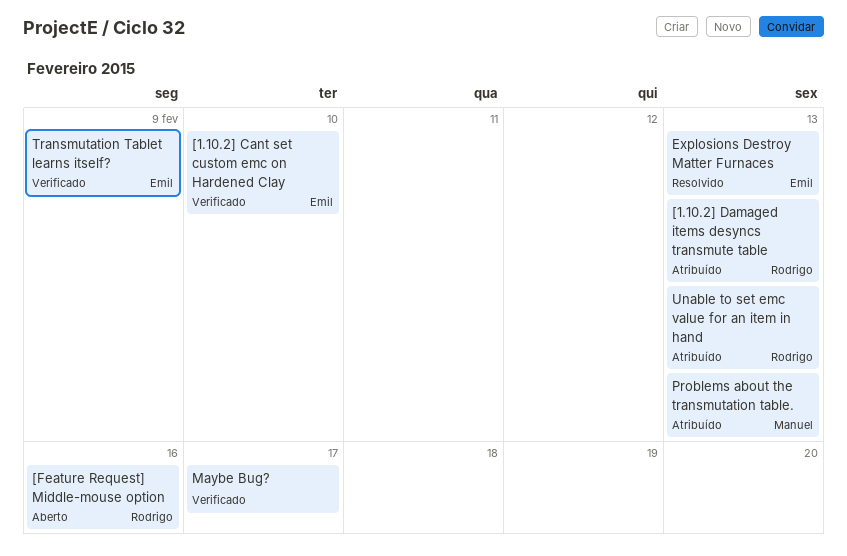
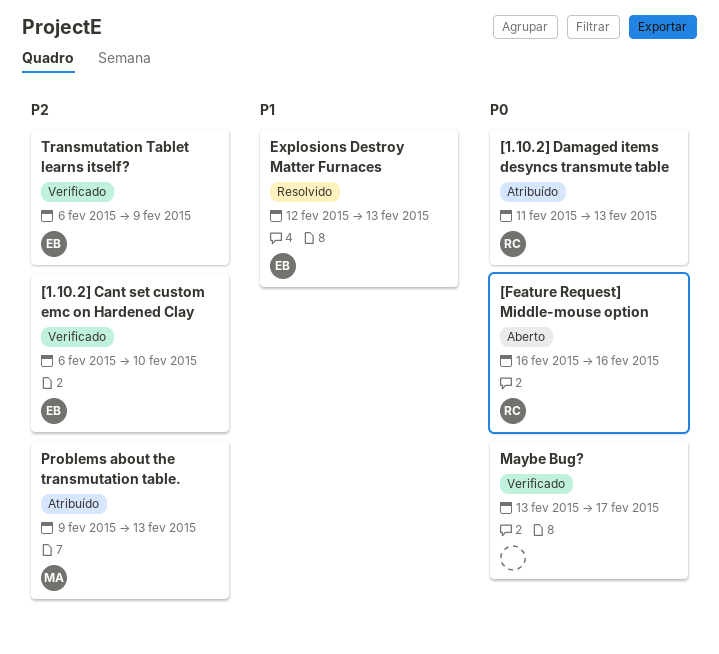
Unable to set emc value for an item in hand: present -> none

